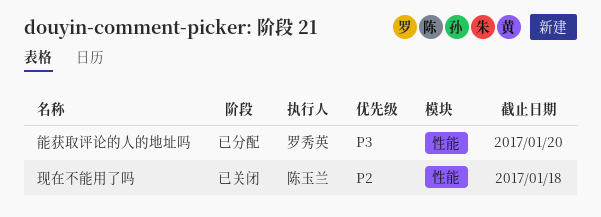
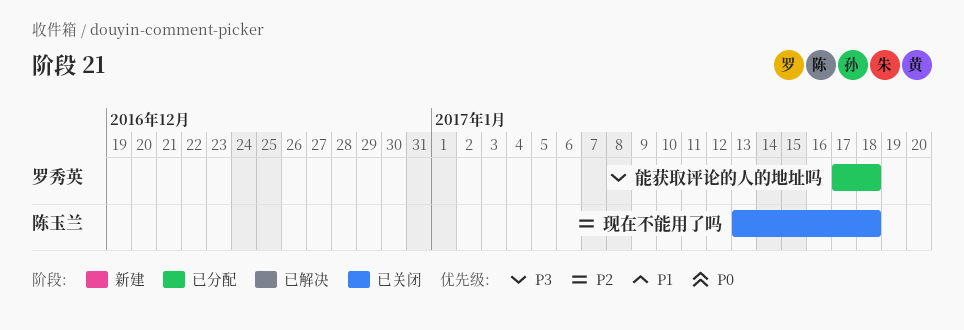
能获取评论的人的地址吗, due: Jan 20 -> Jan 18

